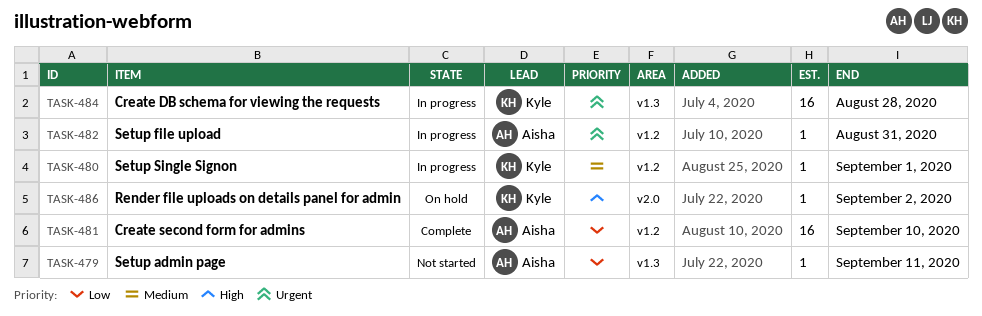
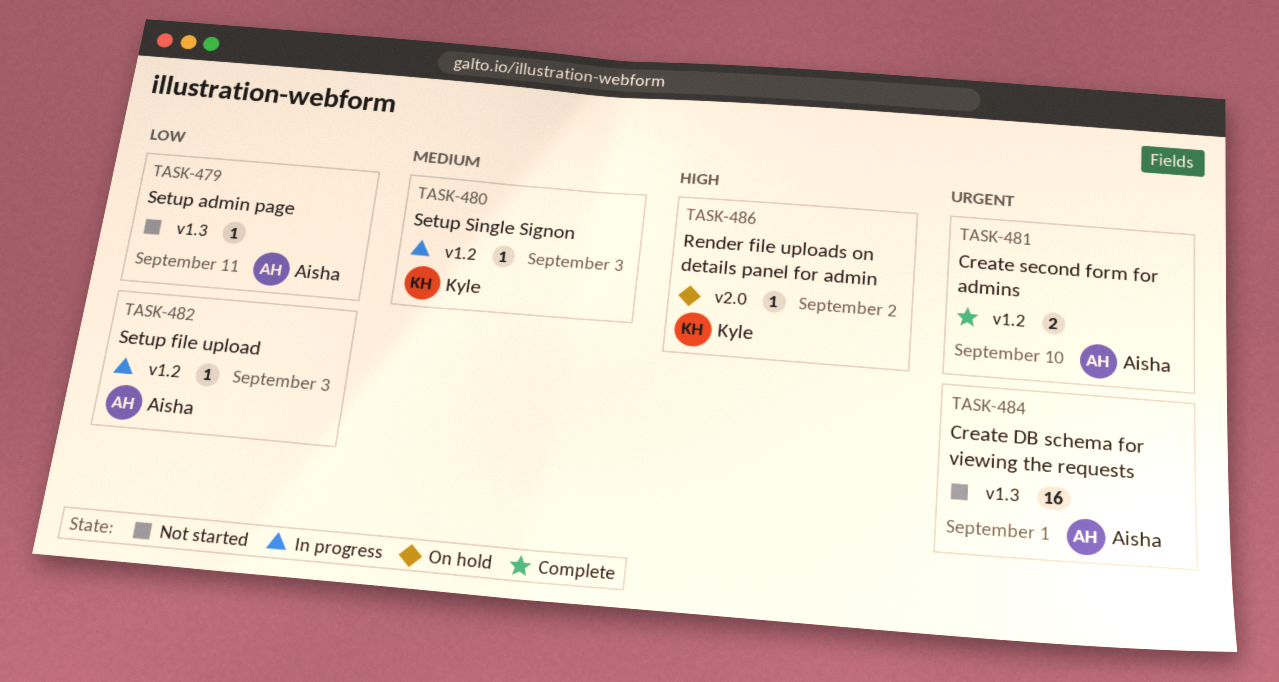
TASK-480, due: Sep 1 -> Sep 3
TASK-481, priority: Low -> Urgent
TASK-481, estimate: 16 -> 2
TASK-482, priority: Urgent -> Low
TASK-482, due: Aug 31 -> Sep 3
TASK-484, status: In progress -> Not started
TASK-484, owner: Kyle -> Aisha
TASK-484, due: Aug 28 -> Sep 1

